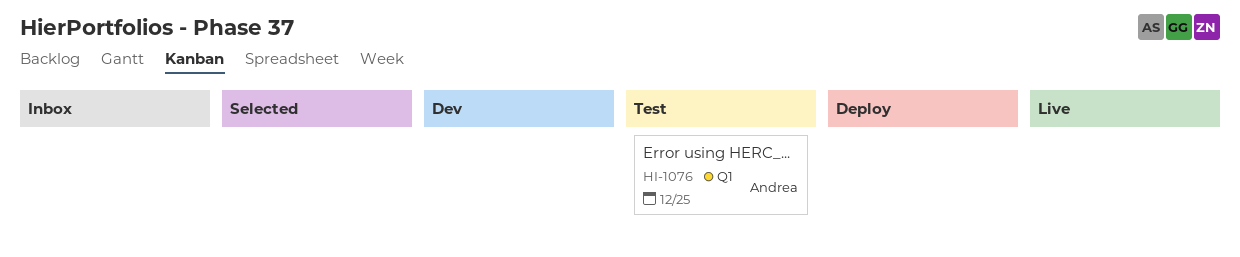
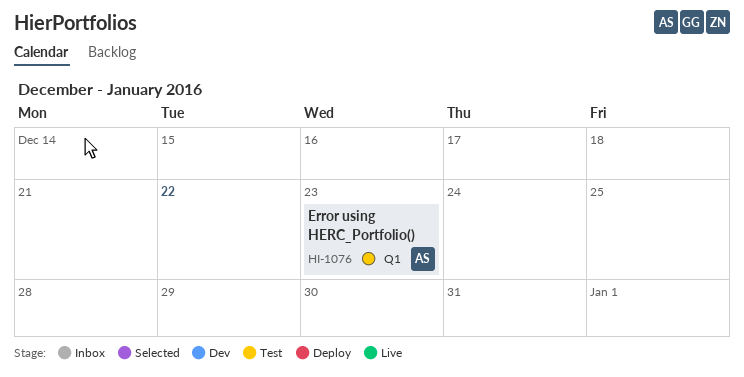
HI-1076, due: Dec 25 -> Dec 23

